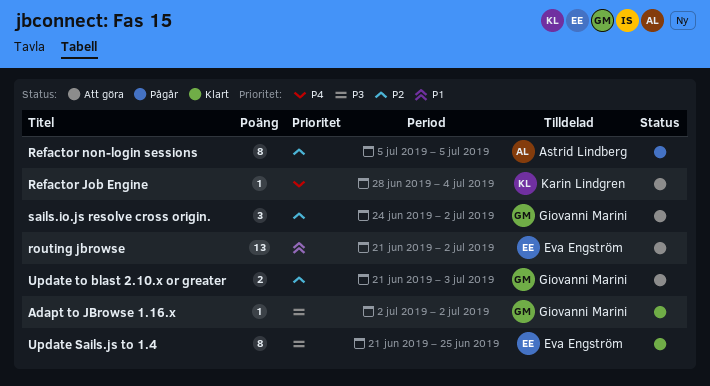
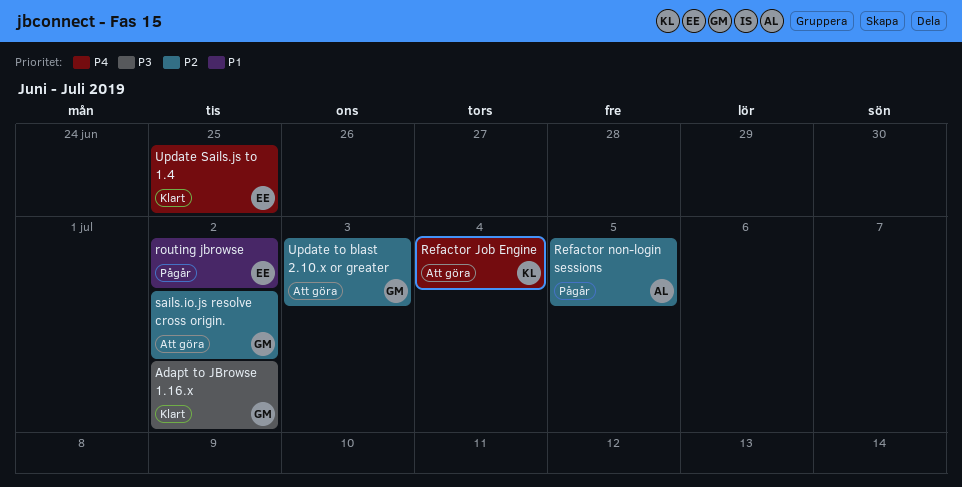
routing jbrowse, status: Att göra -> Pågår
Update Sails.js to 1.4, priority: P3 -> P4

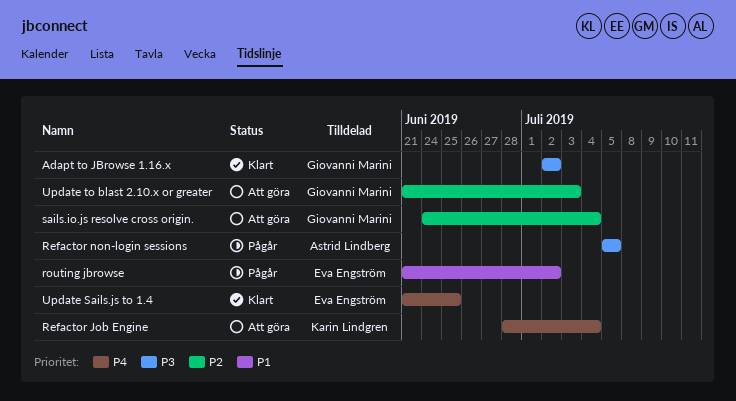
Refactor non-login sessions, priority: P2 -> P3
sails.io.js resolve cross origin., due: Jul 2 -> Jul 4

